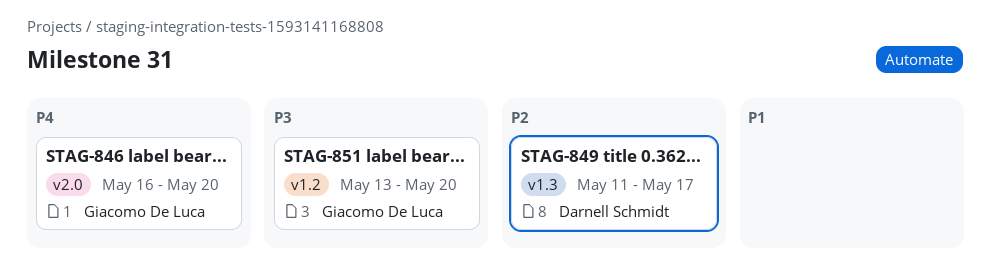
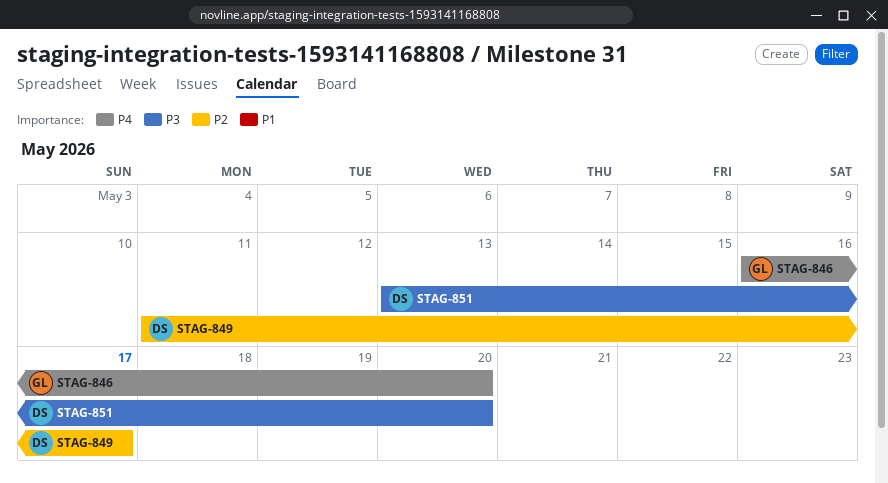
STAG-851, owner: Giacomo De Luca -> Darnell Schmidt

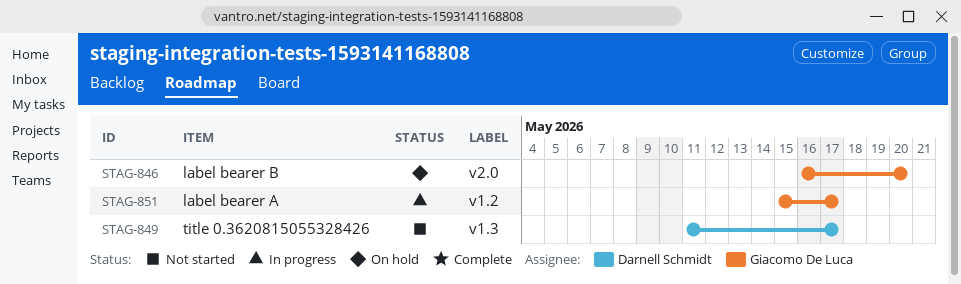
STAG-851, owner: Darnell Schmidt -> Giacomo De Luca
STAG-851, start: May 13 -> May 15
STAG-851, due: May 20 -> May 17

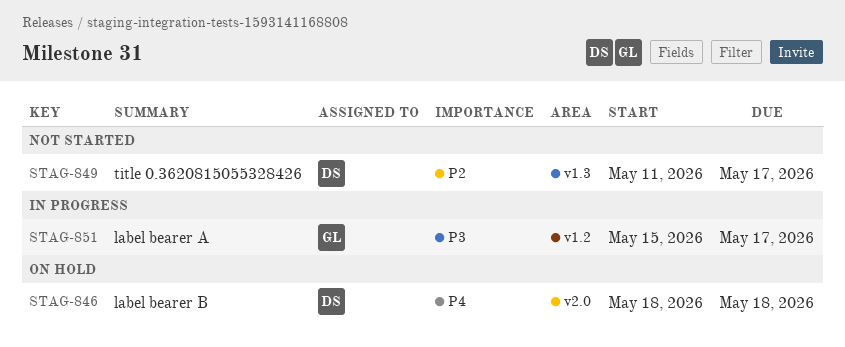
STAG-846, owner: Giacomo De Luca -> Darnell Schmidt
STAG-846, start: May 16 -> May 18
STAG-846, due: May 20 -> May 18

